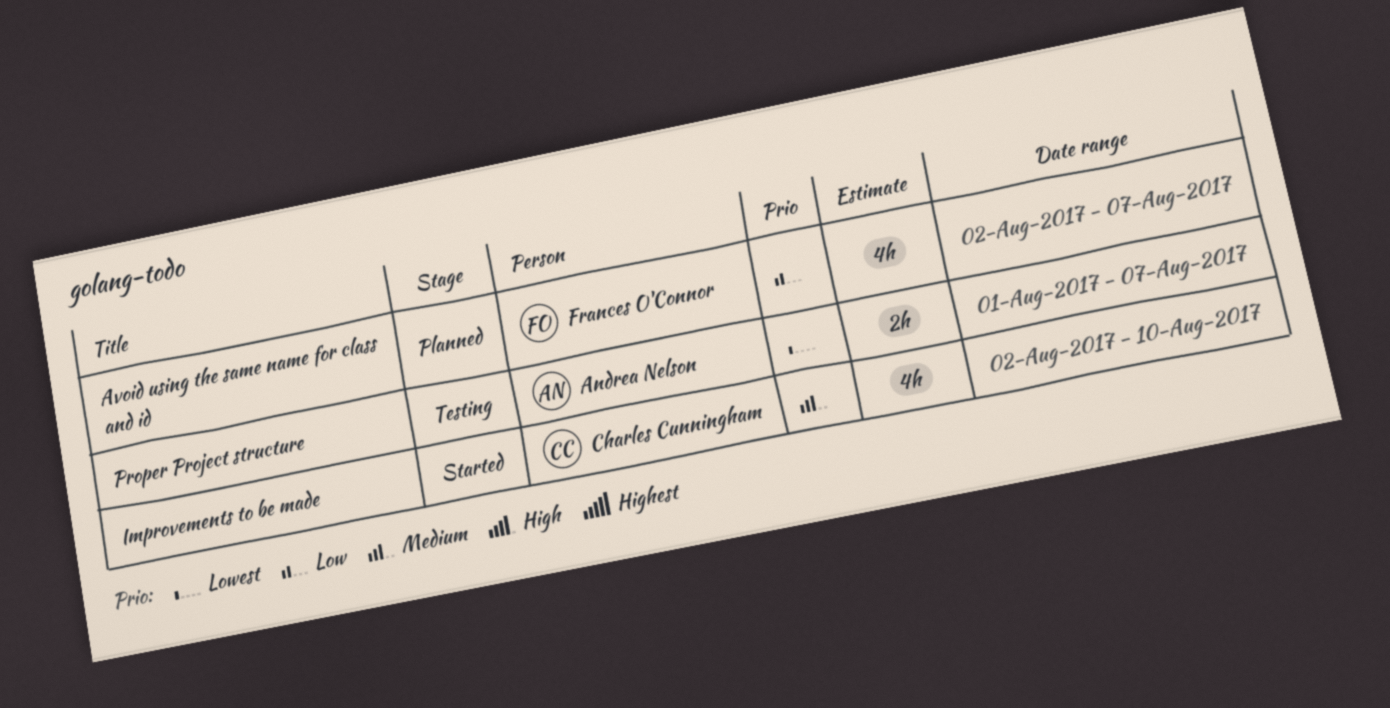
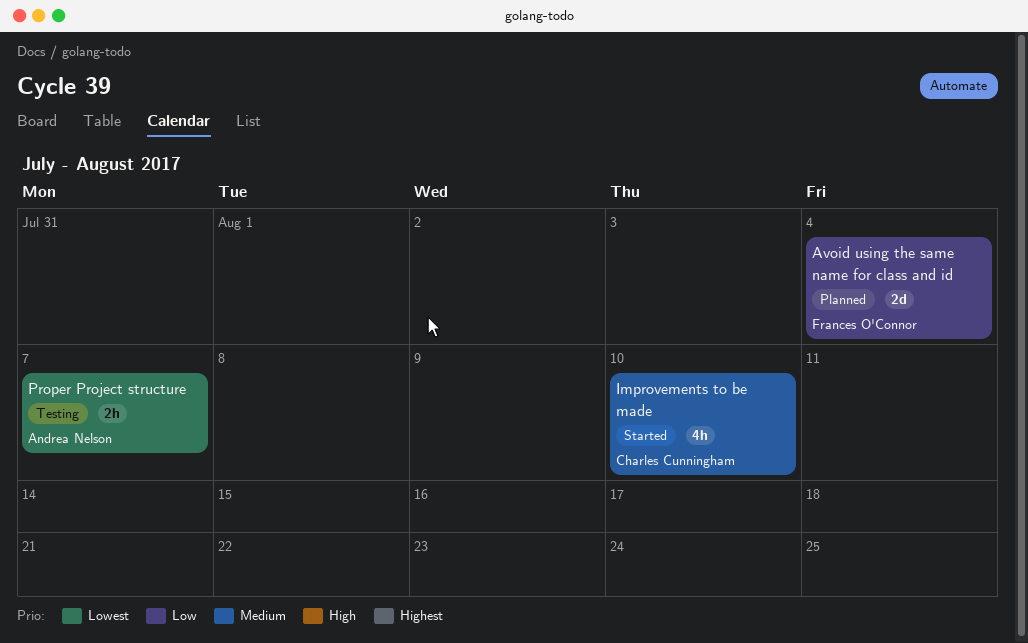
Avoid using the same name for class and id, estimate: 4h -> 2d
Avoid using the same name for class and id, due: Aug 7 -> Aug 4

